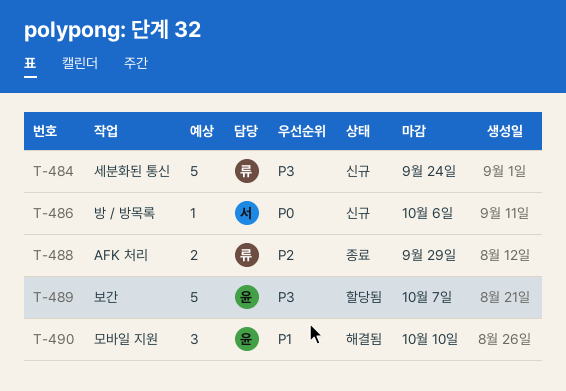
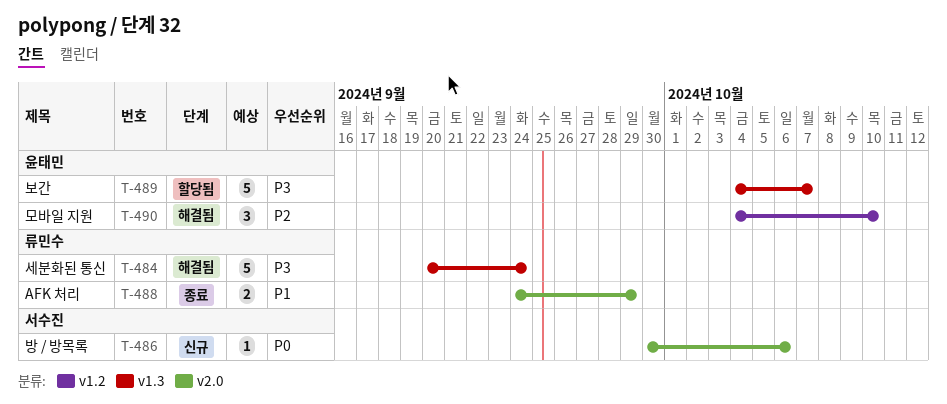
T-484, status: 신규 -> 해결됨
T-488, priority: P2 -> P1
T-490, priority: P1 -> P2

